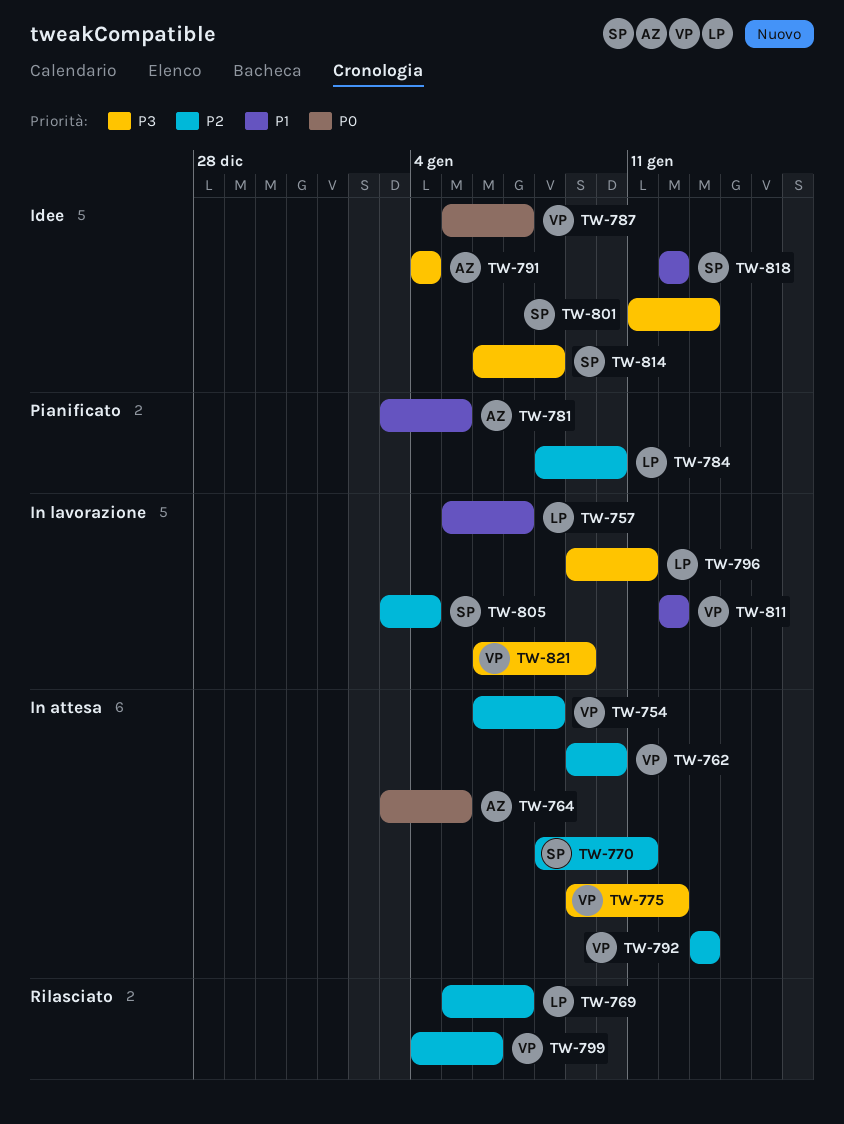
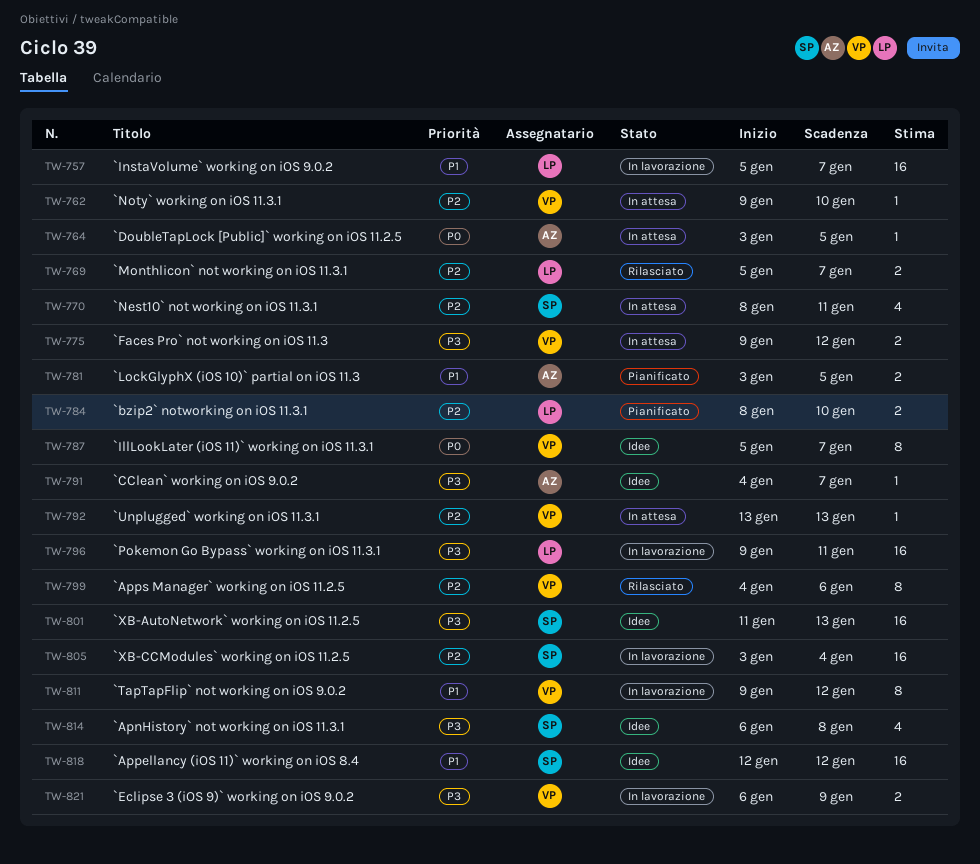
TW-754: present -> none
TW-791, due: Jan 4 -> Jan 7
TW-811, start: Jan 12 -> Jan 9

